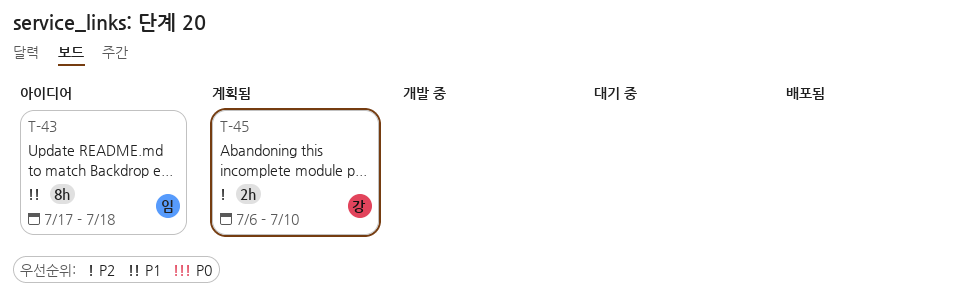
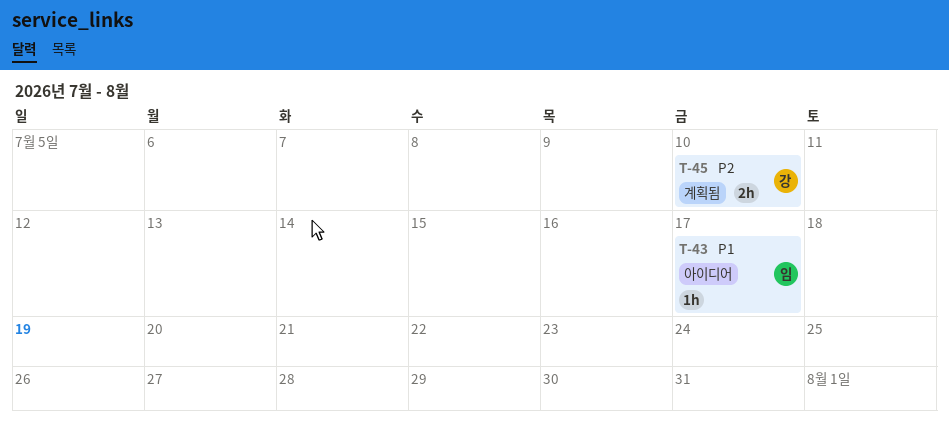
T-43, estimate: 8h -> 1h
T-43, due: Jul 18 -> Jul 17

